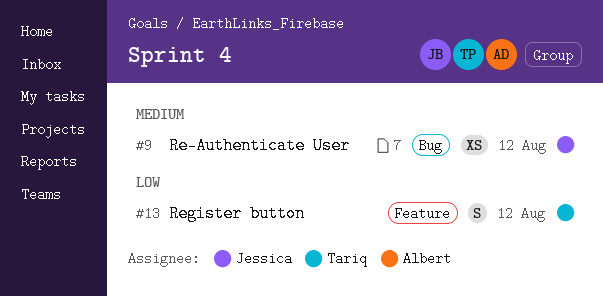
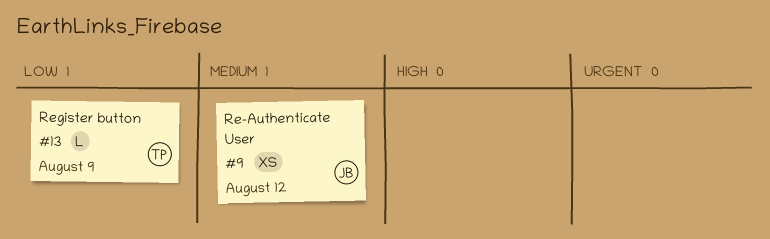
#13, estimate: S -> L
#13, due: Aug 12 -> Aug 9

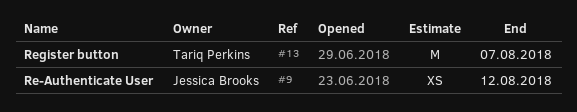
#13, estimate: L -> M
#13, due: Aug 9 -> Aug 7

